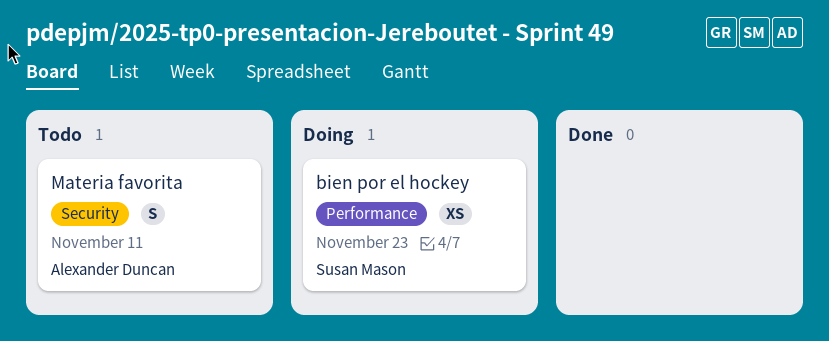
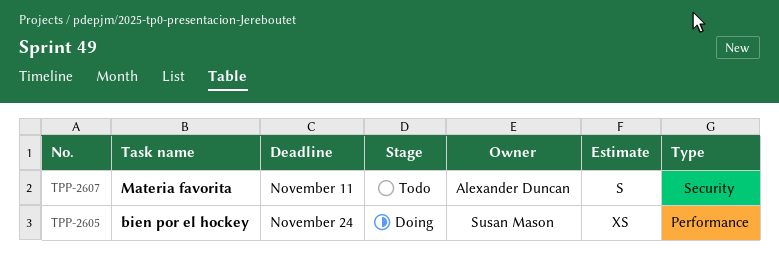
bien por el hockey, due: Nov 23 -> Nov 24

